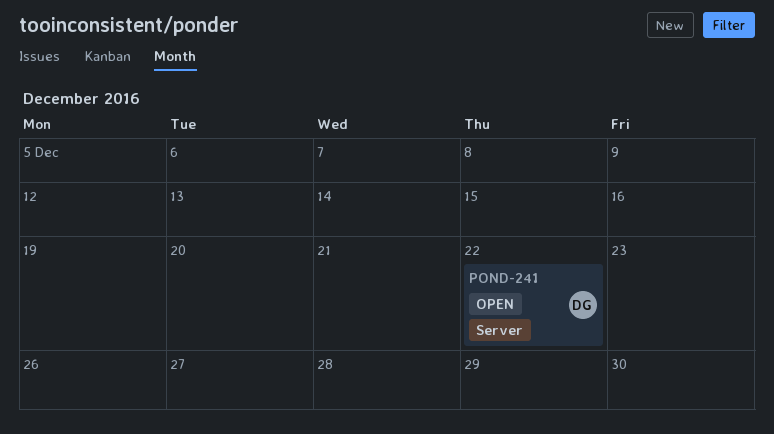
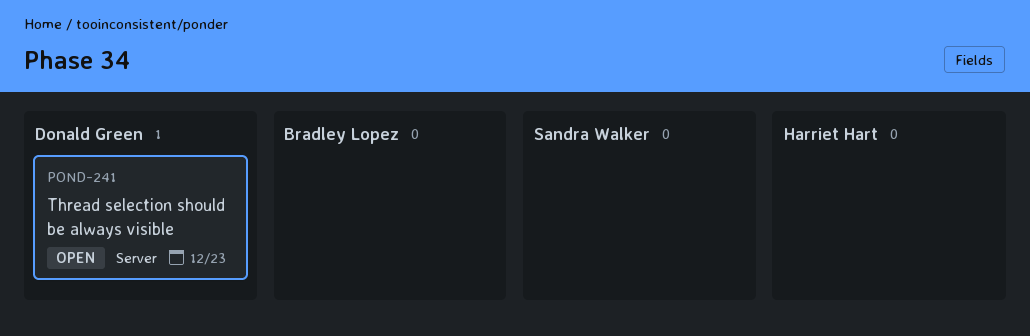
POND-241, due: Dec 22 -> Dec 23

